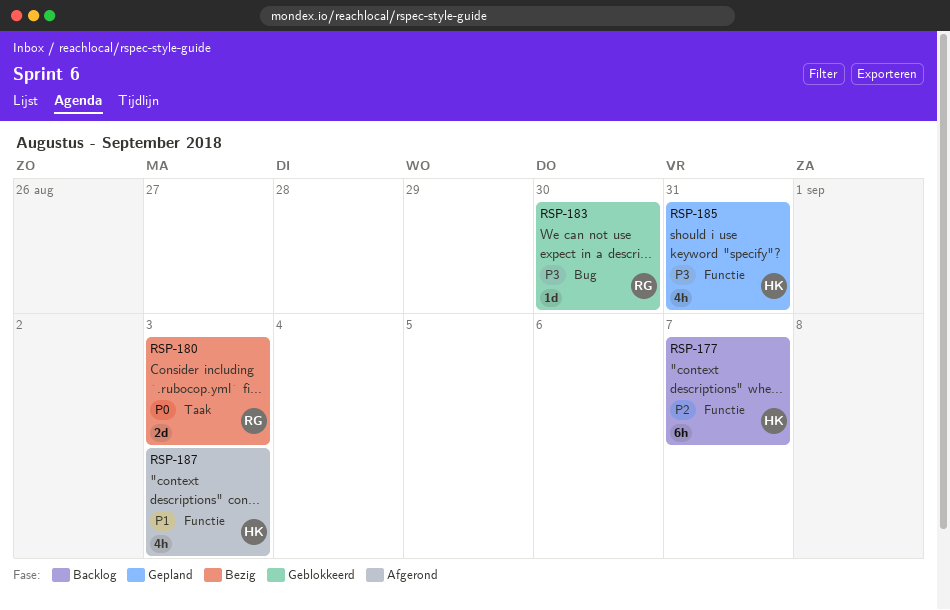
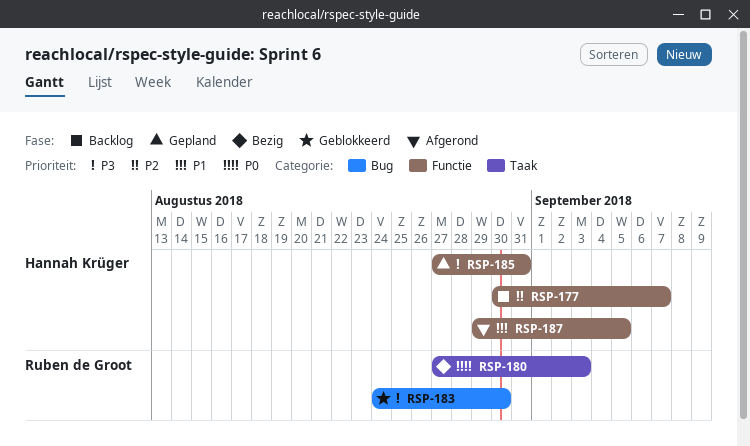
RSP-187, due: Sep 3 -> Sep 5

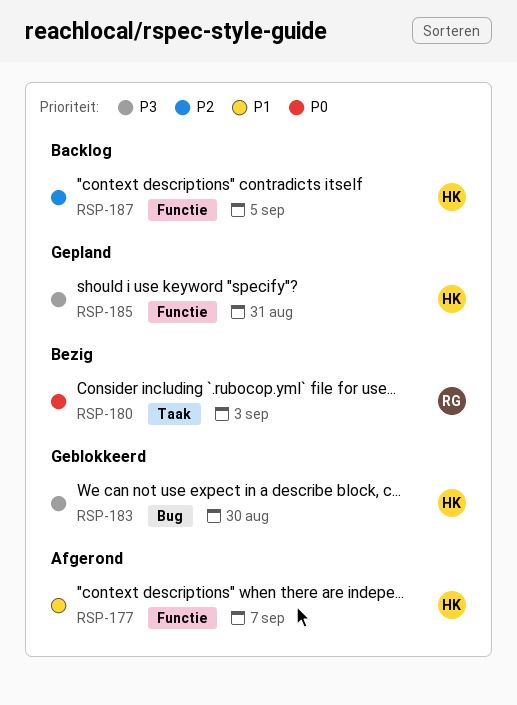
RSP-177, status: Backlog -> Afgerond
RSP-177, priority: P2 -> P1
RSP-183, owner: Ruben de Groot -> Hannah Krüger
RSP-187, status: Afgerond -> Backlog
RSP-187, priority: P1 -> P2

